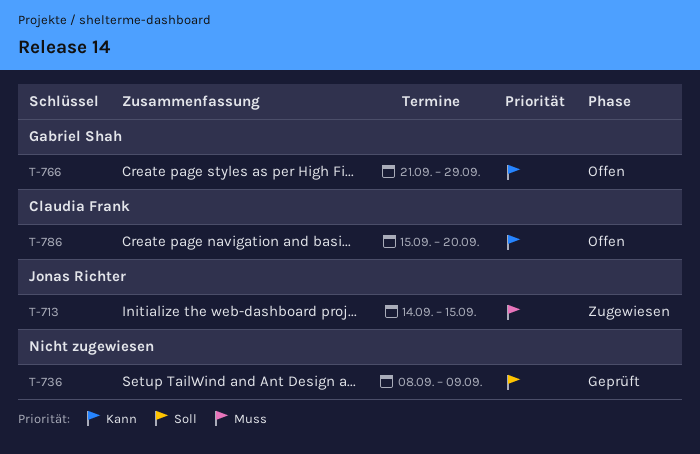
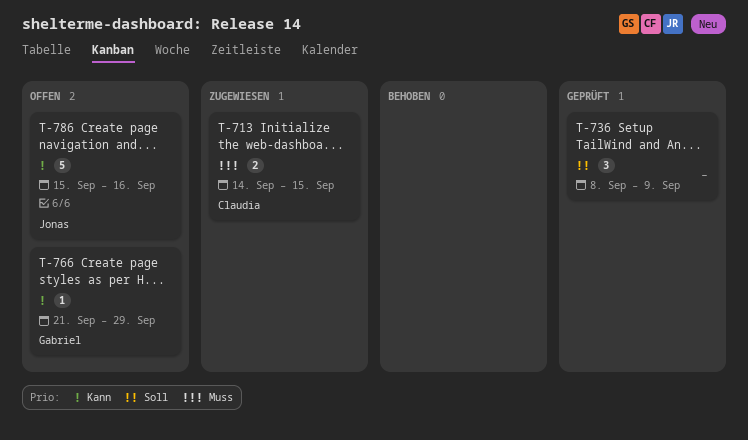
T-713, owner: Jonas Richter -> Claudia Frank
T-786, owner: Claudia Frank -> Jonas Richter
T-786, due: Sep 20 -> Sep 16

